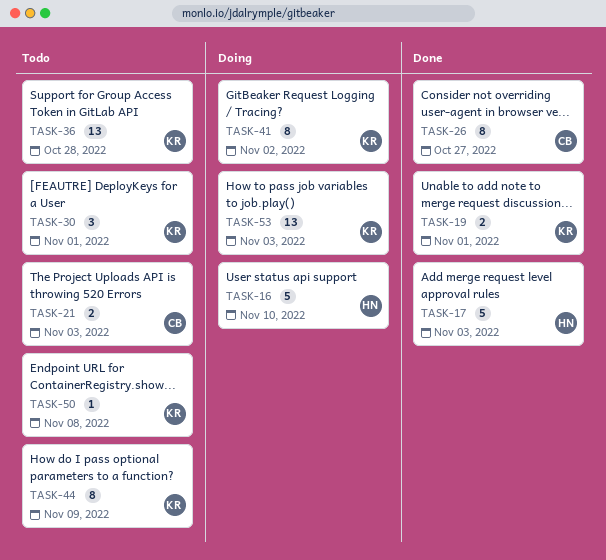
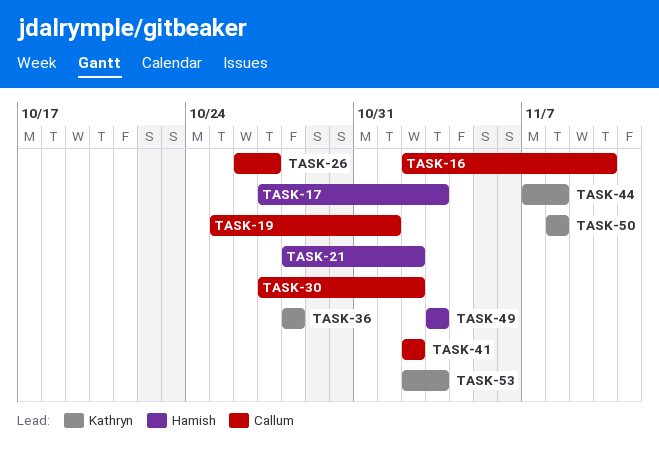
TASK-16, owner: Hamish -> Callum
TASK-19, owner: Kathryn -> Callum
TASK-21, owner: Callum -> Hamish
TASK-21, due: Nov 3 -> Nov 2
TASK-30, owner: Kathryn -> Callum
TASK-30, due: Nov 1 -> Nov 2
TASK-41, owner: Kathryn -> Callum
TASK-44, due: Nov 9 -> Nov 8
TASK-49: none -> present

